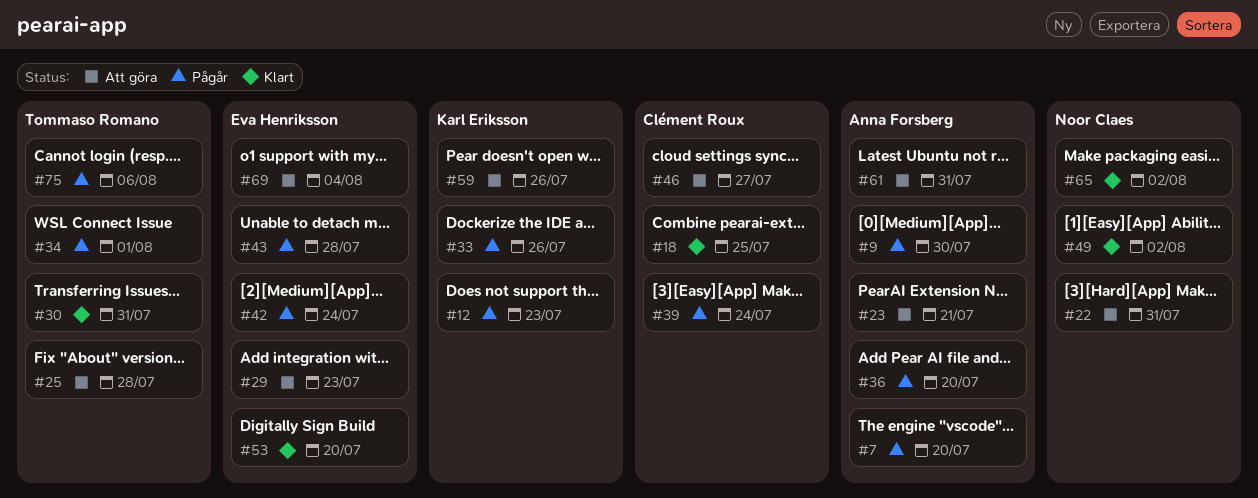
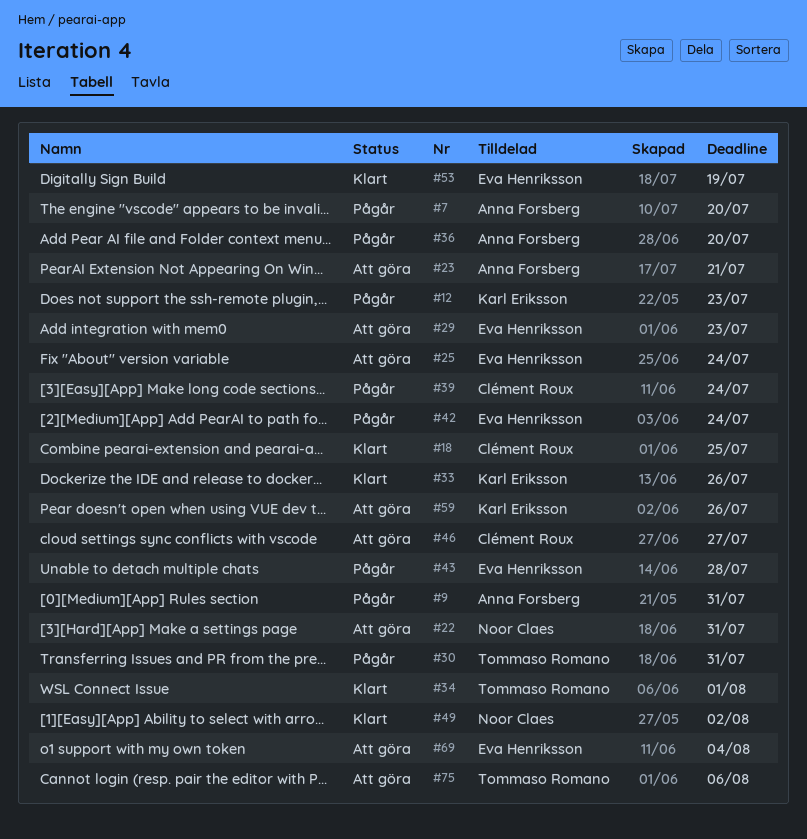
#9, due: Jul 30 -> Jul 31
#25, owner: Tommaso Romano -> Eva Henriksson
#25, due: Jul 28 -> Jul 24
#30, status: Klart -> Pågår
#33, status: Pågår -> Klart
#34, status: Pågår -> Klart
#53, due: Jul 20 -> Jul 19
#61: present -> none
#65: present -> none
#75, status: Pågår -> Att göra

